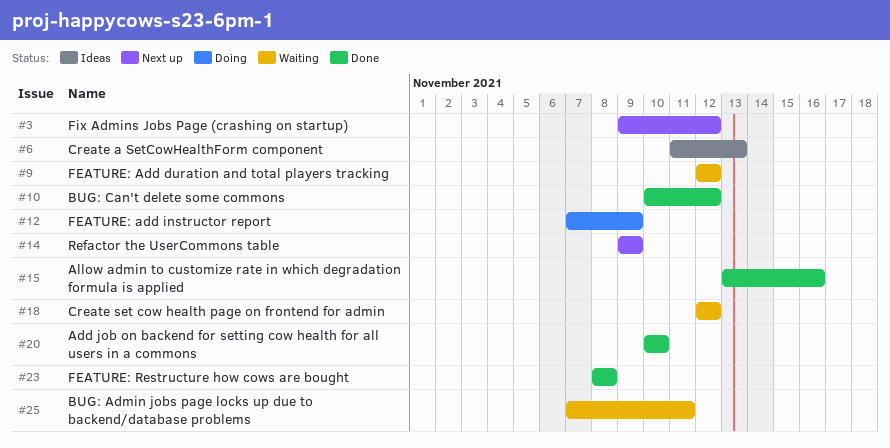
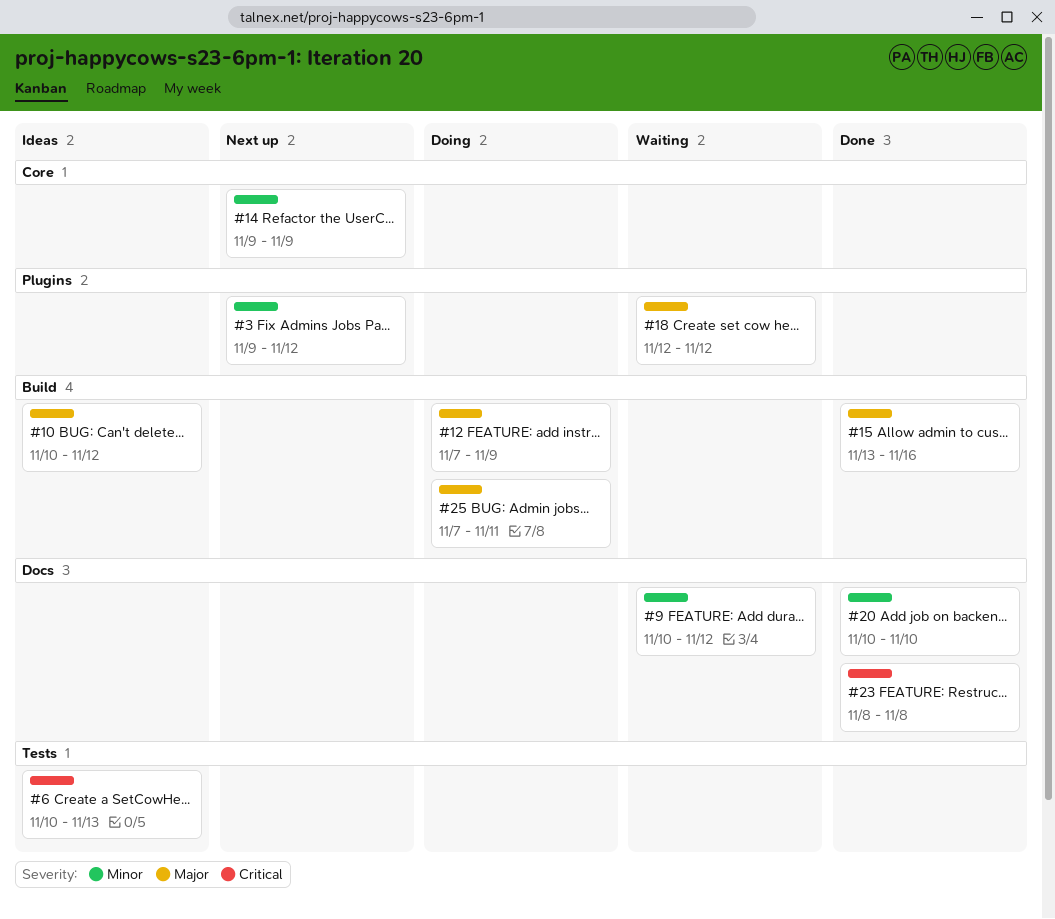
#6, start: Nov 11 -> Nov 10
#9, start: Nov 12 -> Nov 10
#10, status: Done -> Ideas
#25, status: Waiting -> Doing

